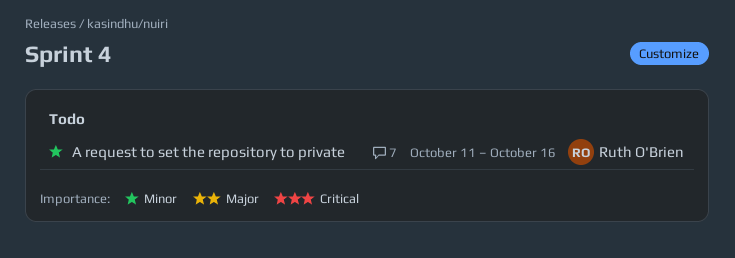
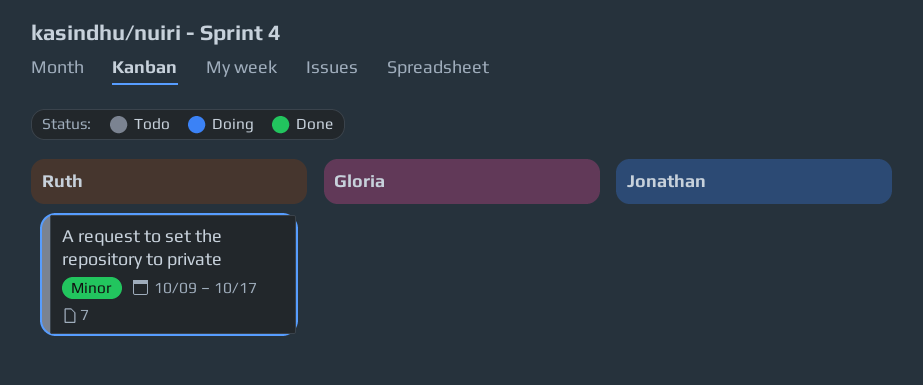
A request to set the repository to private, start: Oct 11 -> Oct 9
A request to set the repository to private, due: Oct 16 -> Oct 17

